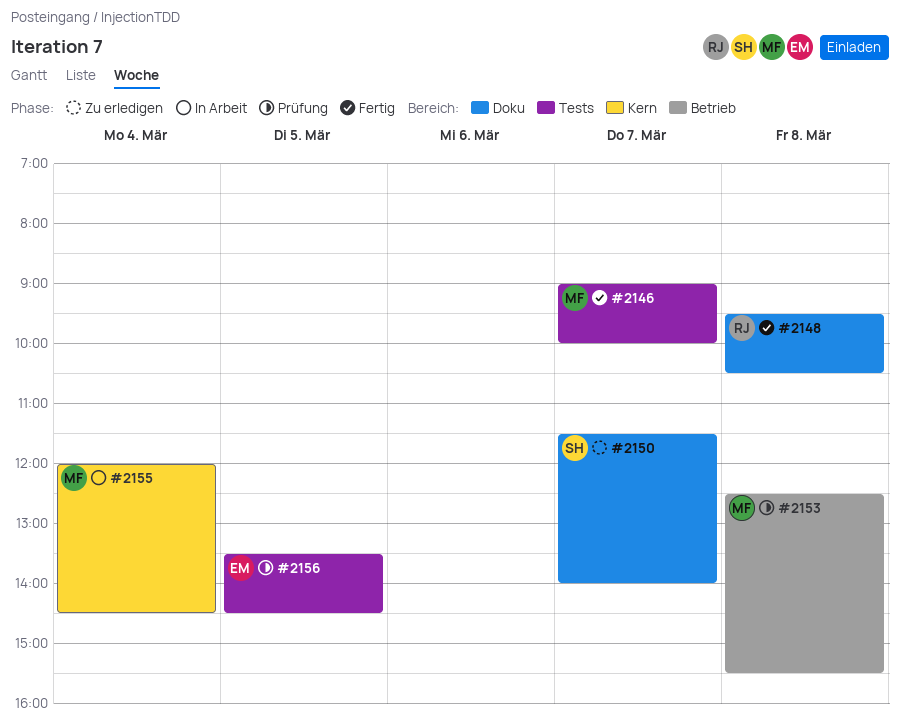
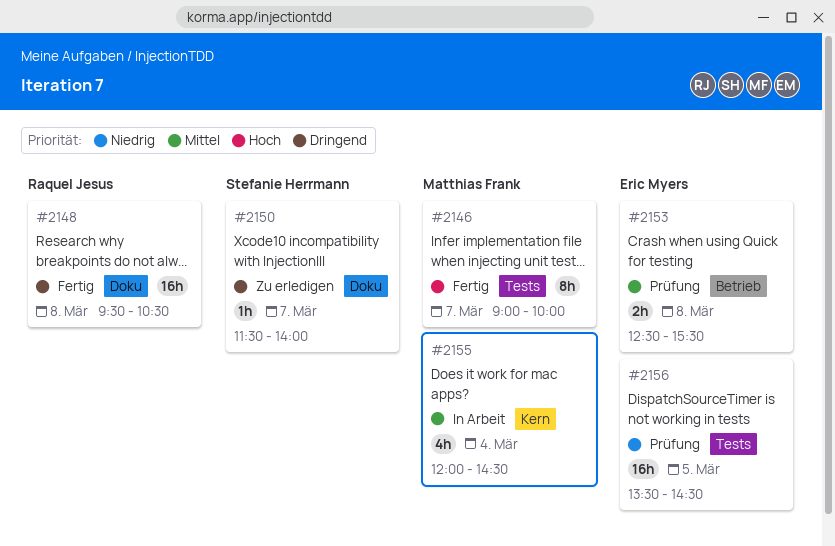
#2153, owner: Matthias Frank -> Eric Myers

